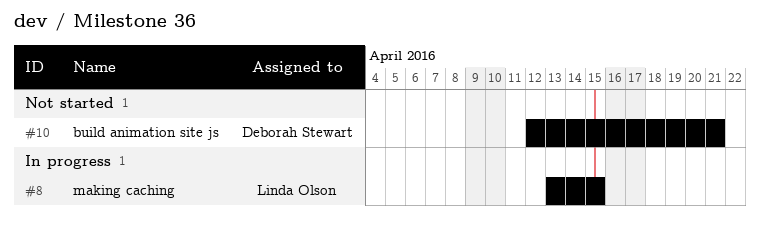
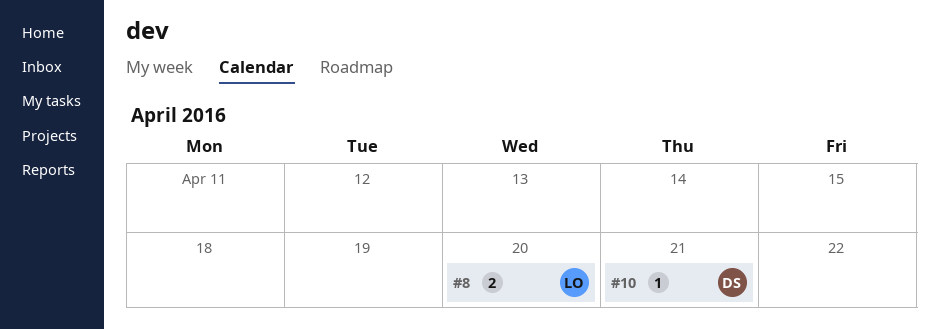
#8, due: Apr 15 -> Apr 20

